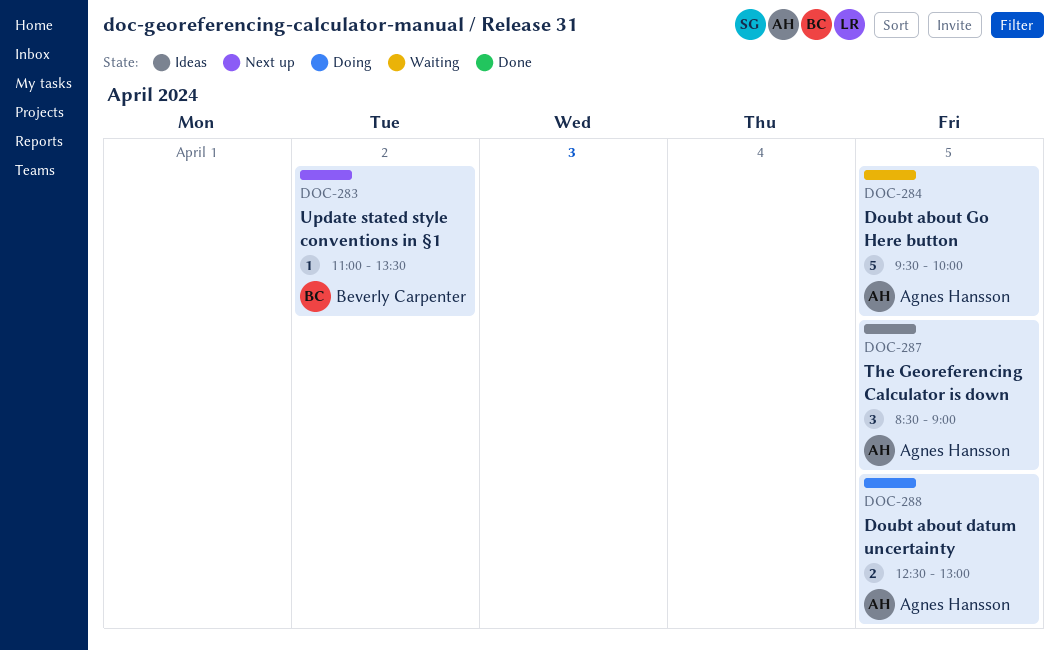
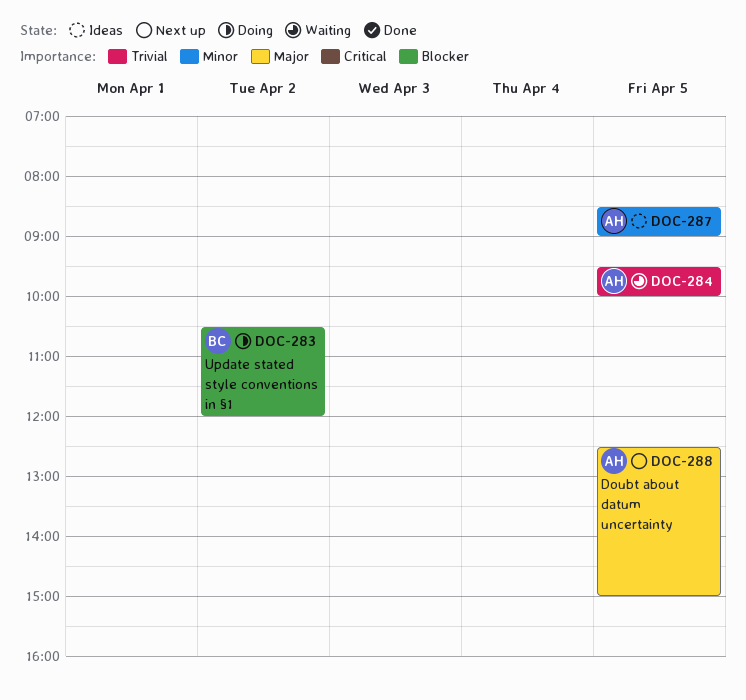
DOC-283, status: Next up -> Doing
DOC-283, begins: 11:00 -> 10:30
DOC-283, ends: 13:30 -> 12:00
DOC-288, status: Doing -> Next up
DOC-288, ends: 13:00 -> 15:00

